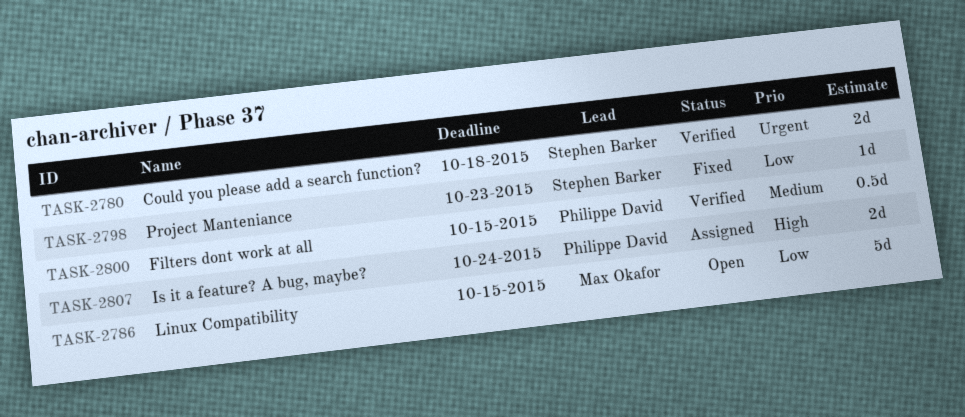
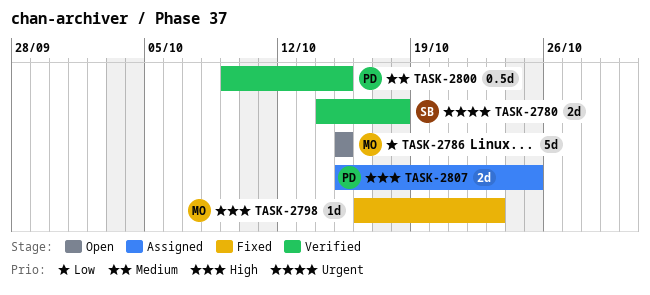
TASK-2798, owner: Stephen Barker -> Max Okafor
TASK-2798, priority: Low -> High
TASK-2807, due: Oct 24 -> Oct 25

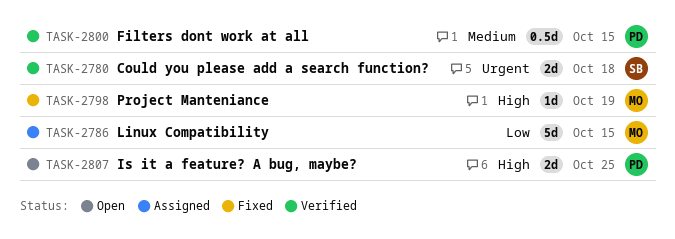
TASK-2786, status: Open -> Assigned
TASK-2798, due: Oct 23 -> Oct 19
TASK-2807, status: Assigned -> Open

